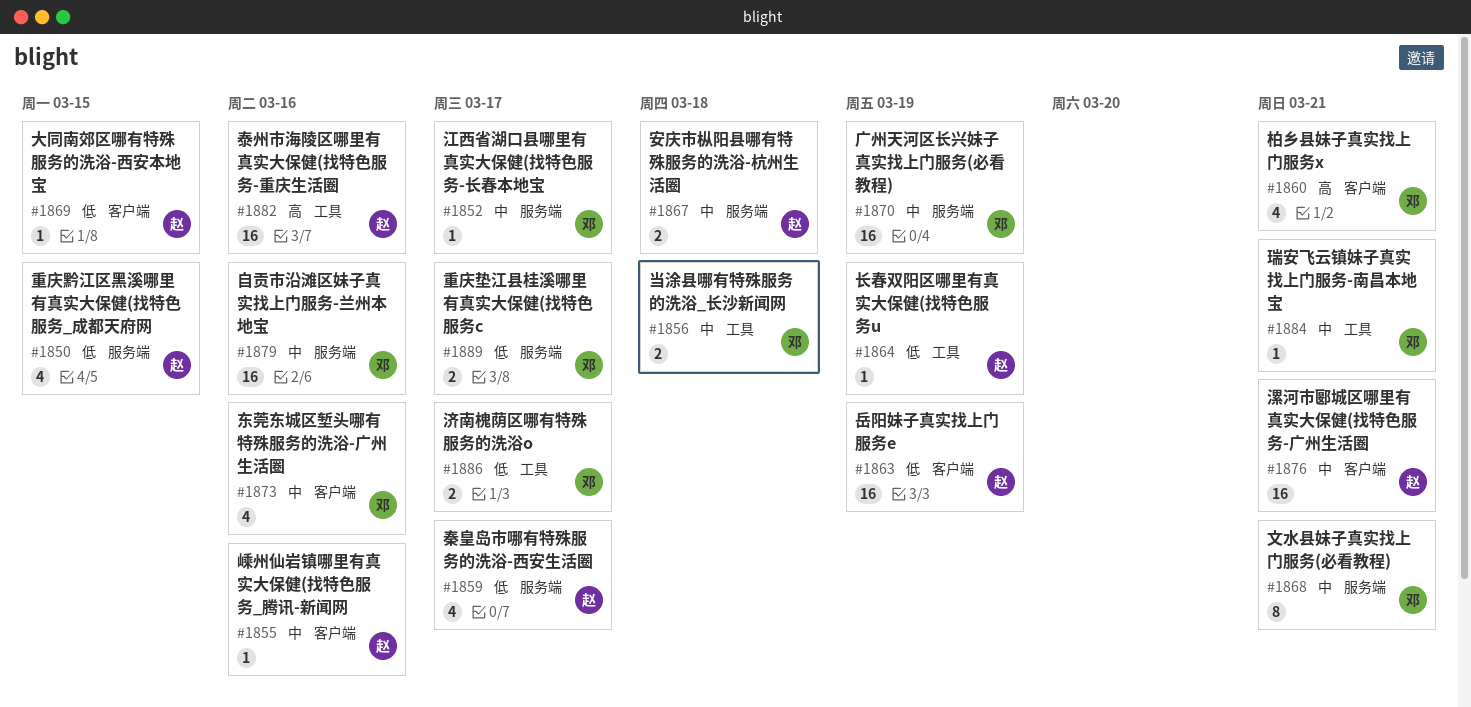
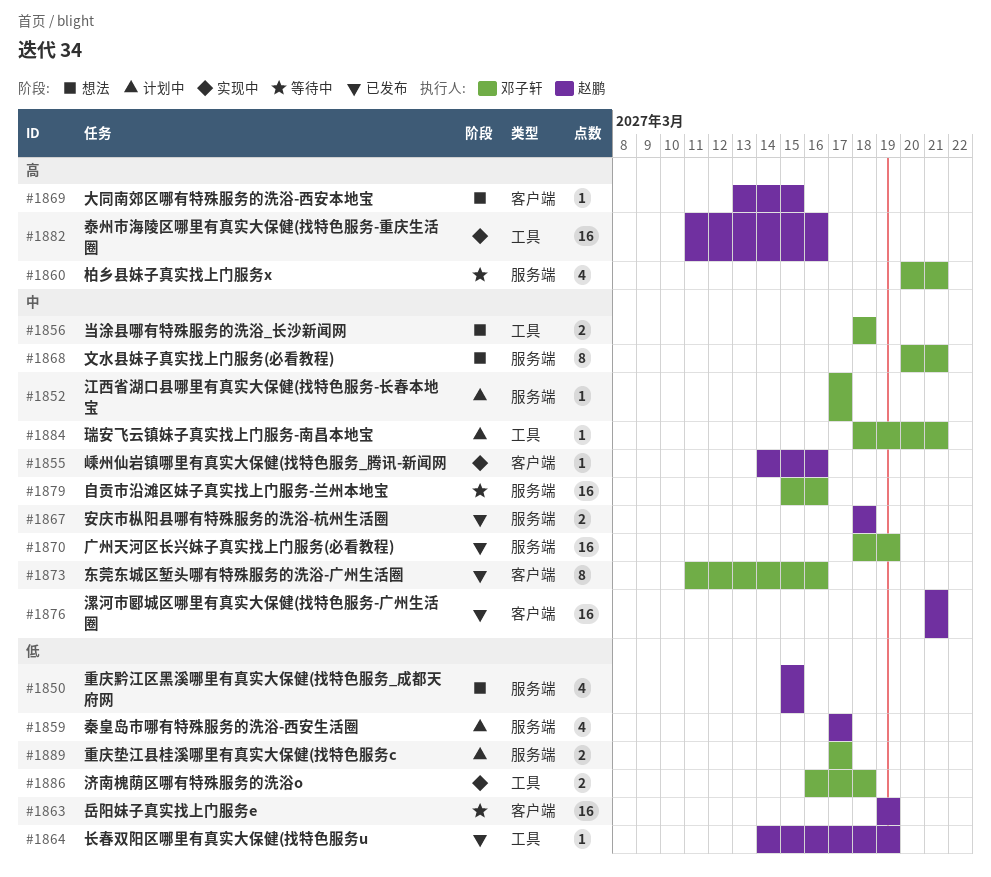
#1860, label: 客户端 -> 服务端
#1869, priority: 低 -> 高
#1873, estimate: 4 -> 8
#1886, due: Mar 17 -> Mar 18

